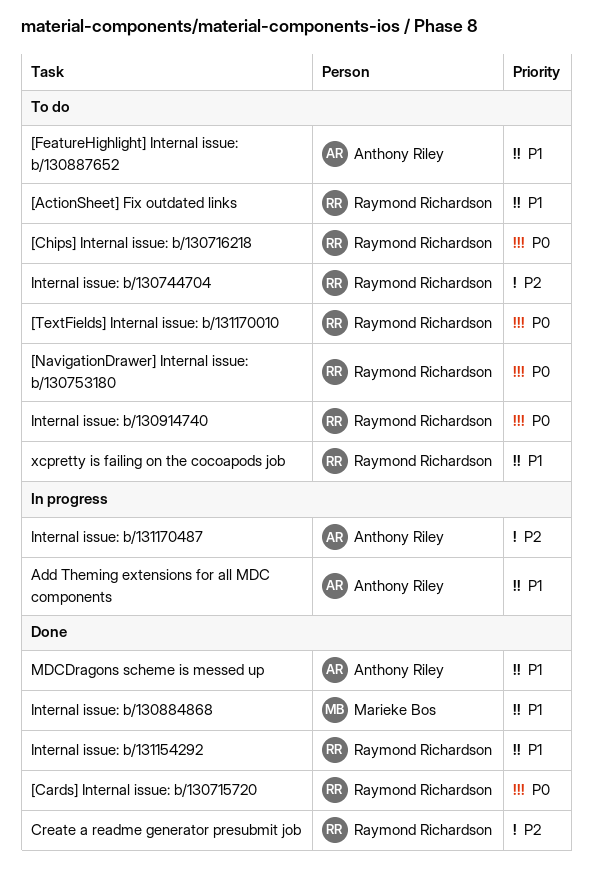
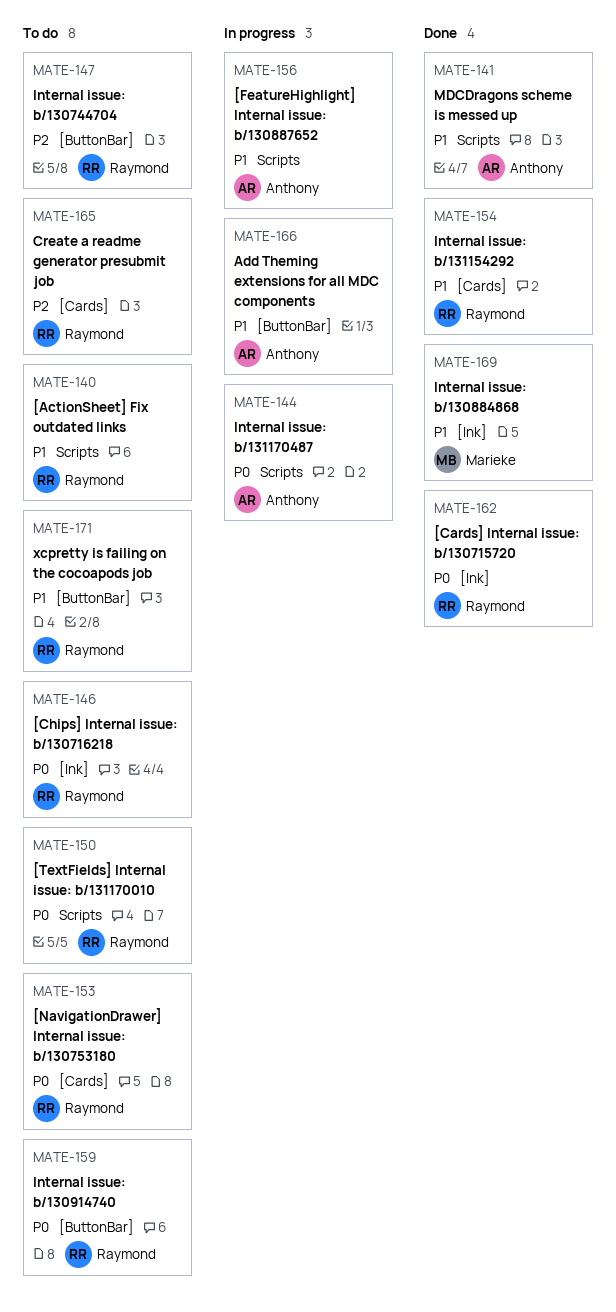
[FeatureHighlight] Internal issue: b/130887652, status: To do -> In progress
Create a readme generator presubmit job, status: Done -> To do
Internal issue: b/131170487, priority: P2 -> P0

